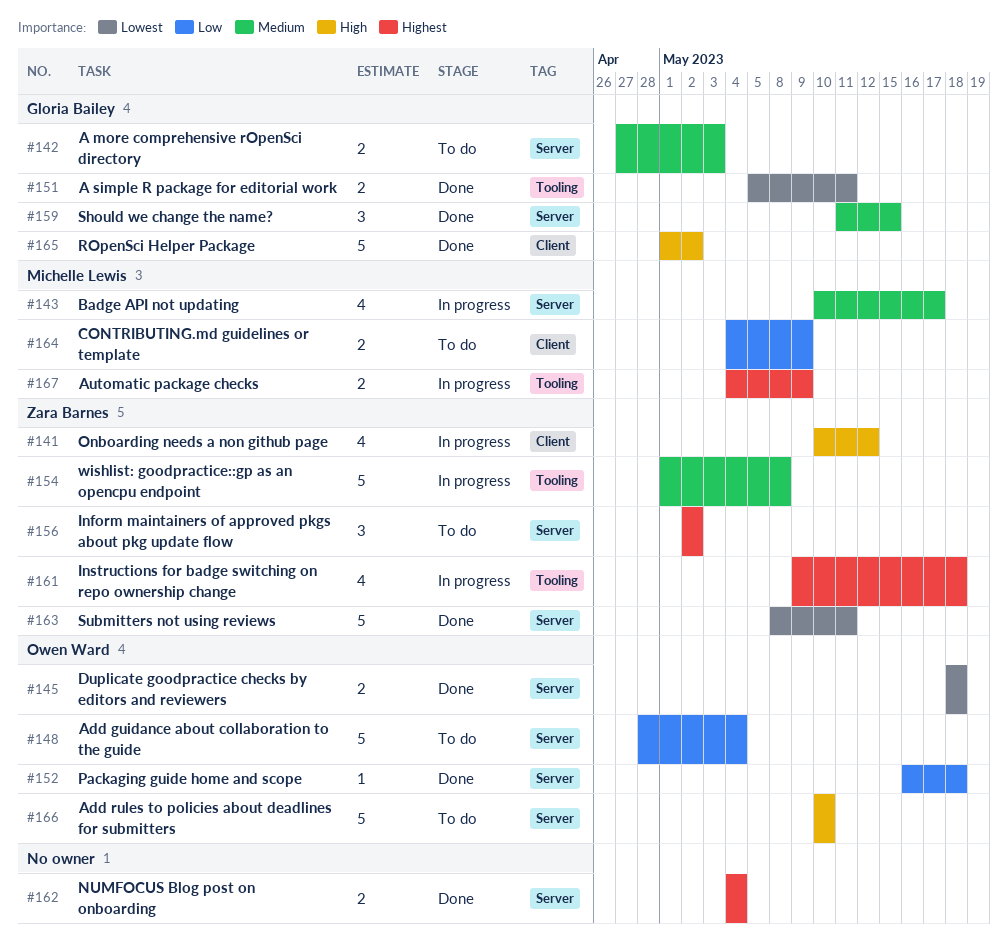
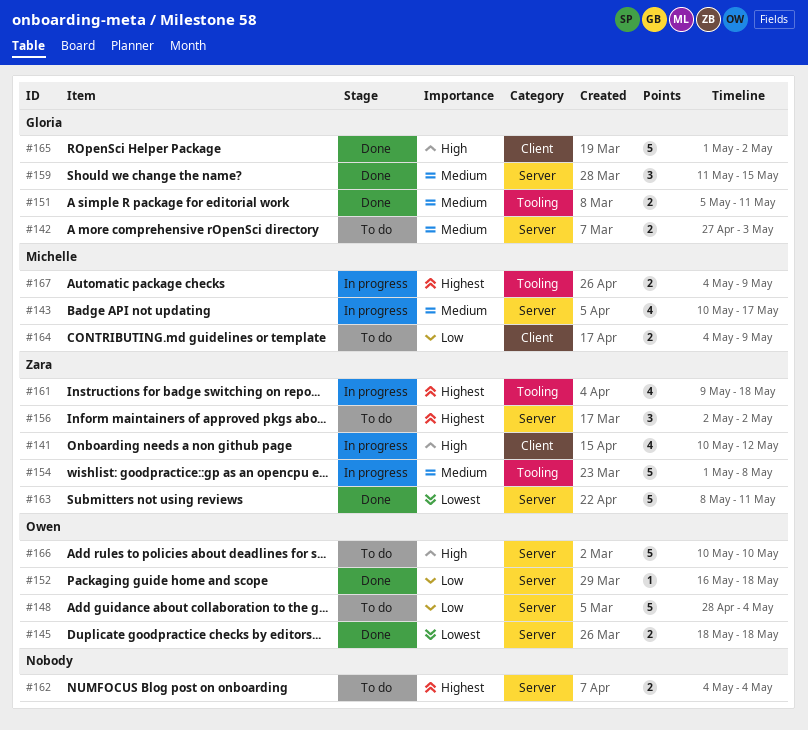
#151, priority: Lowest -> Medium
#162, status: Done -> To do

